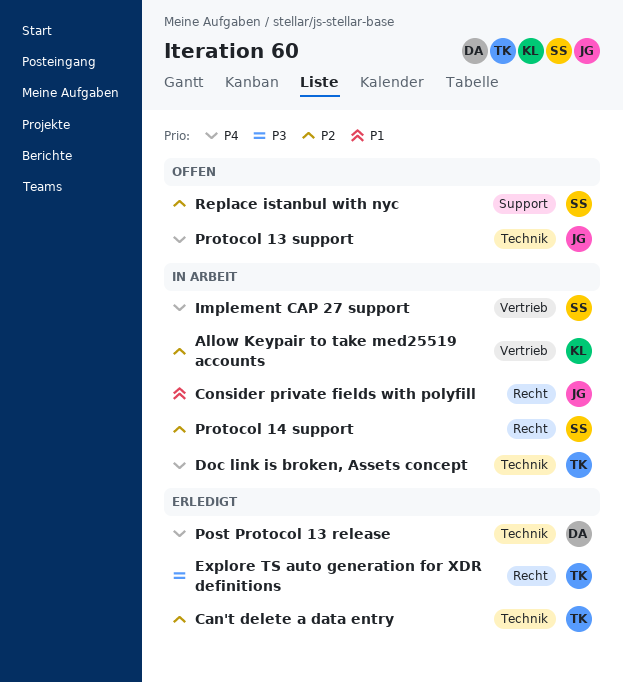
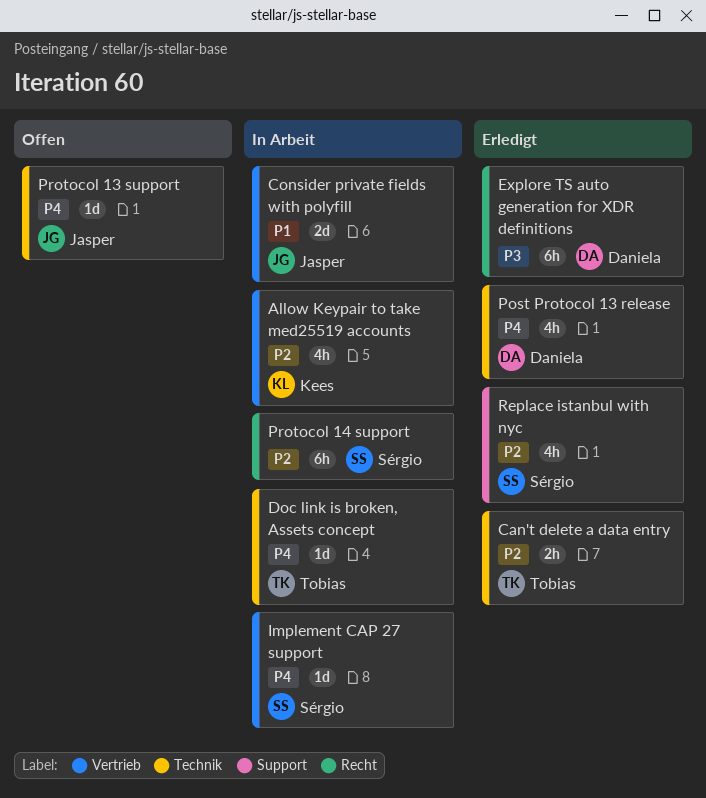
Consider private fields with polyfill, label: Recht -> Vertrieb
Explore TS auto generation for XDR definitions, owner: Tobias -> Daniela
Replace istanbul with nyc, status: Offen -> Erledigt

